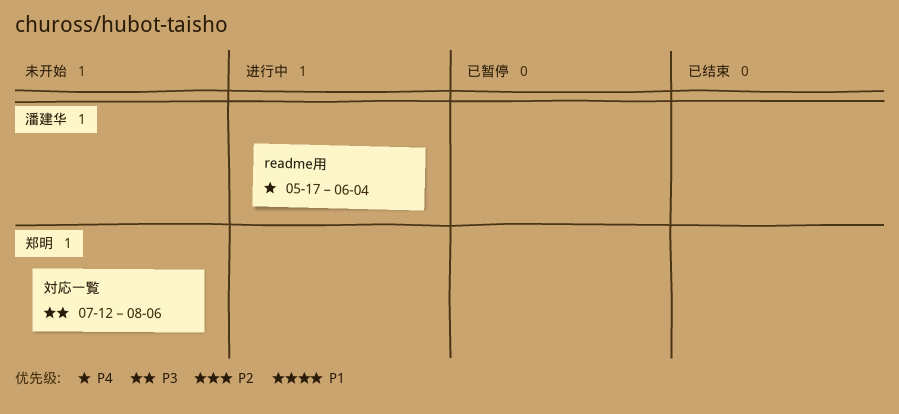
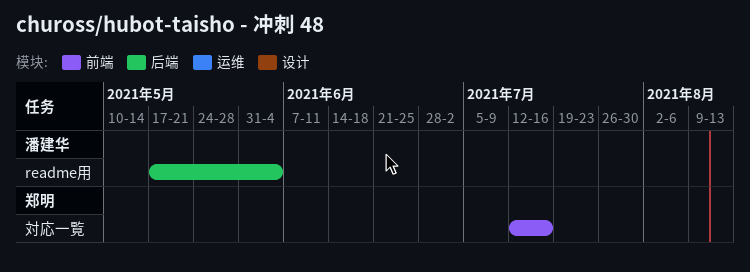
対応一覧, due: Aug 6 -> Jul 16

